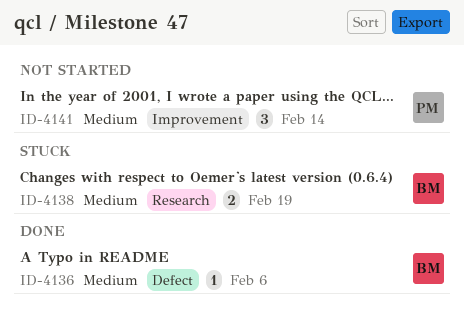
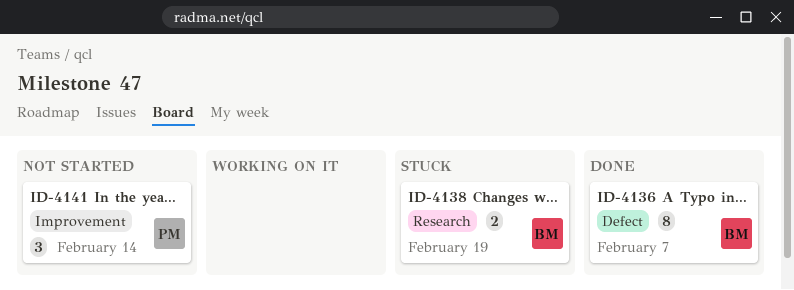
ID-4136, estimate: 1 -> 8
ID-4136, due: Feb 6 -> Feb 7

